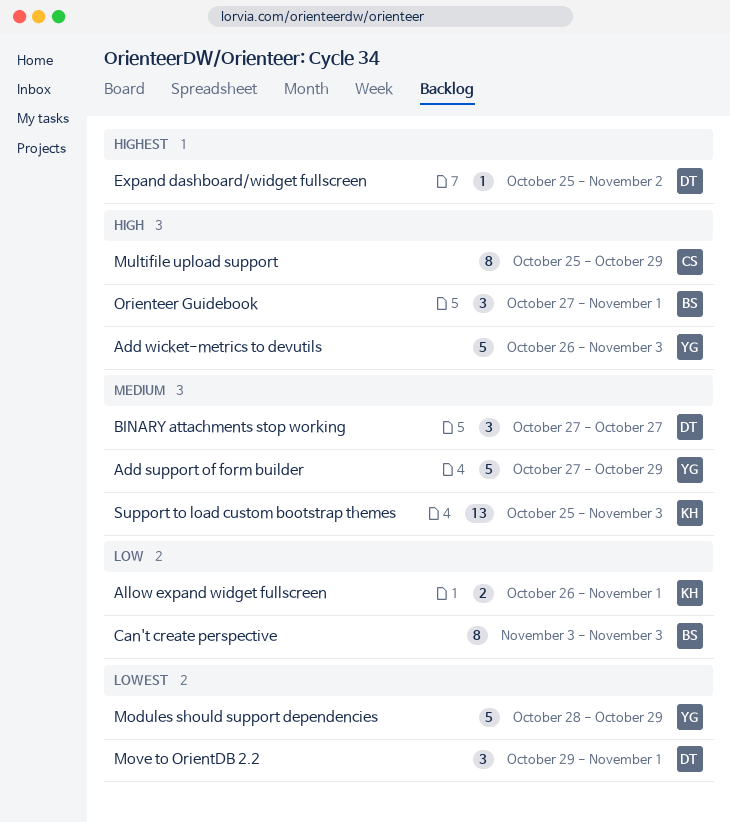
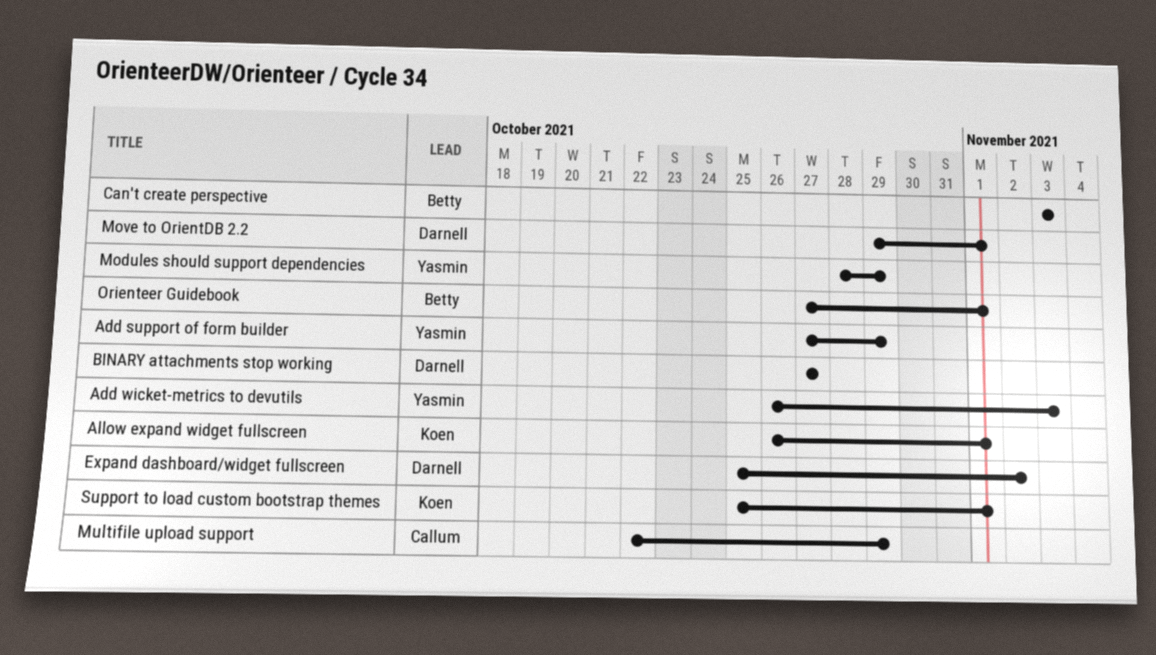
Multifile upload support, start: Oct 25 -> Oct 22
Support to load custom bootstrap themes, due: Nov 3 -> Nov 1

